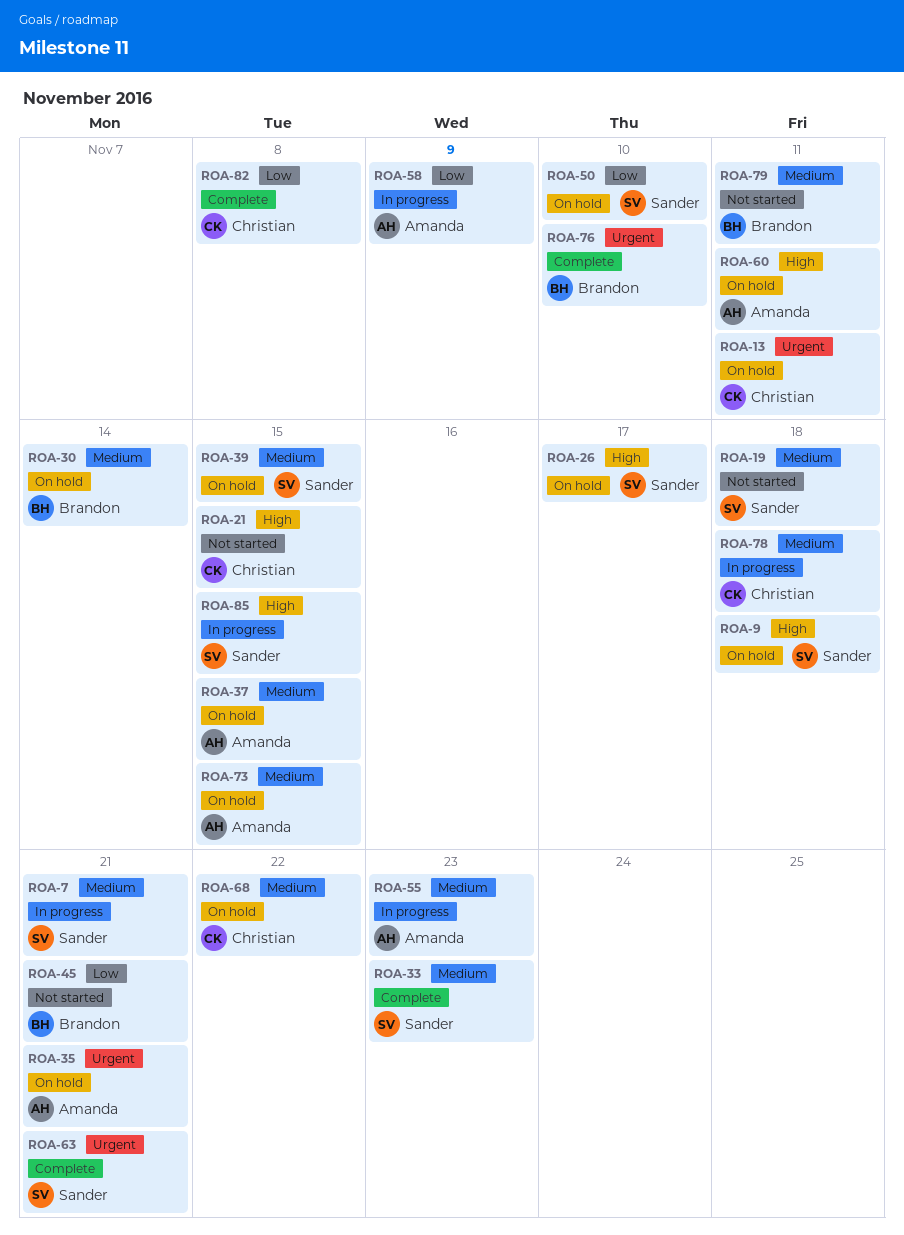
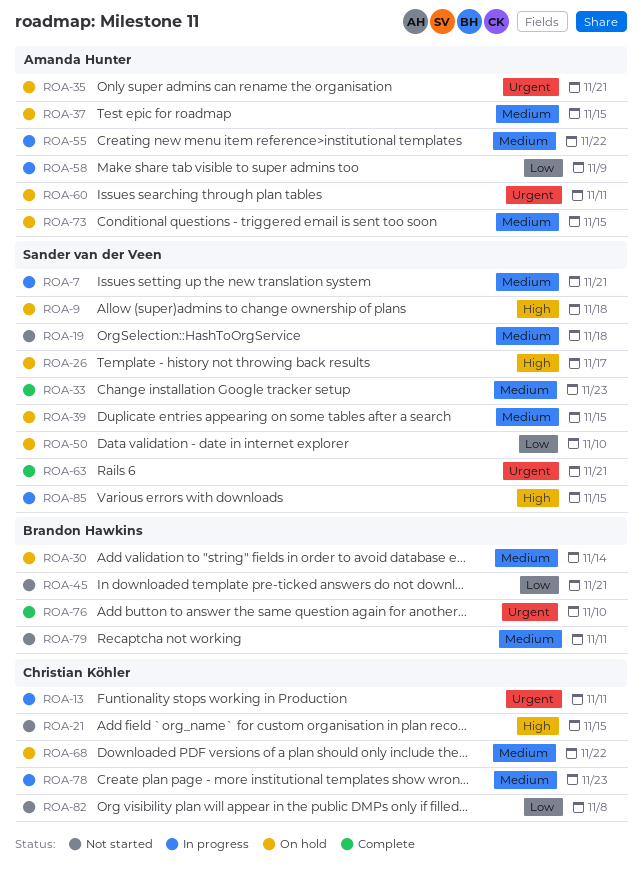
ROA-13, status: On hold -> In progress
ROA-55, due: Nov 23 -> Nov 22
ROA-60, priority: High -> Urgent
ROA-78, due: Nov 18 -> Nov 23
ROA-82, status: Complete -> Not started

